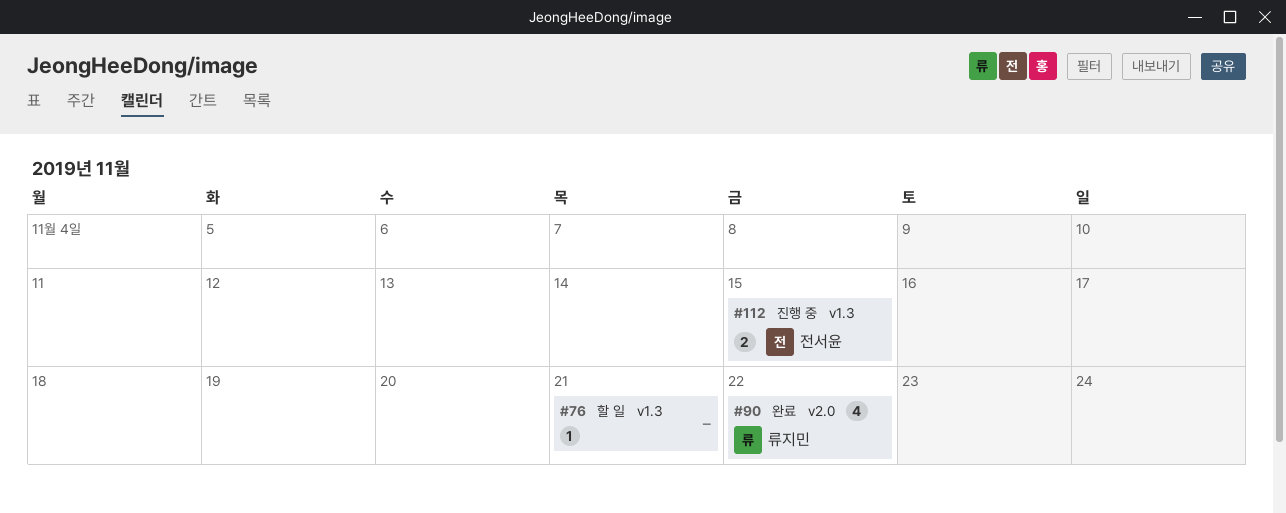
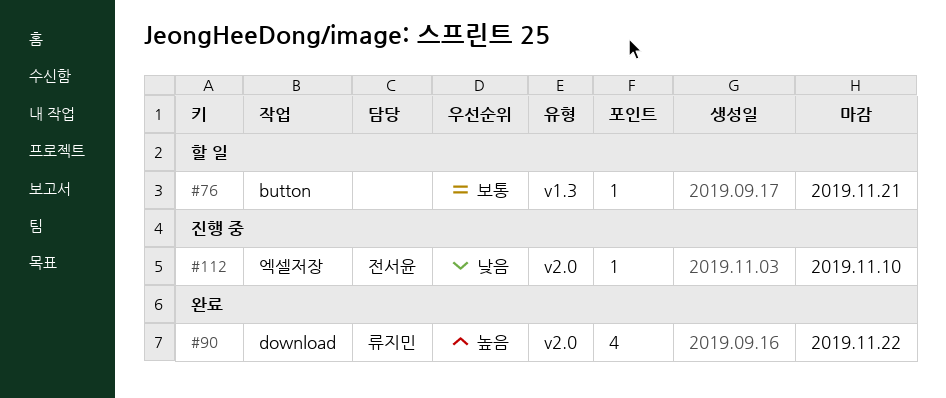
#112, label: v1.3 -> v2.0
#112, estimate: 2 -> 1
#112, due: Nov 15 -> Nov 10

